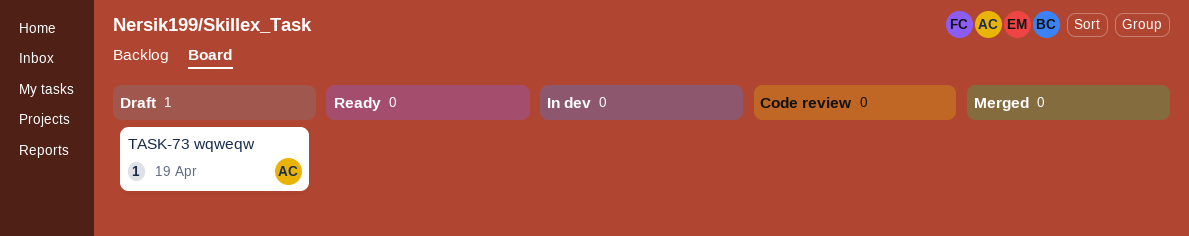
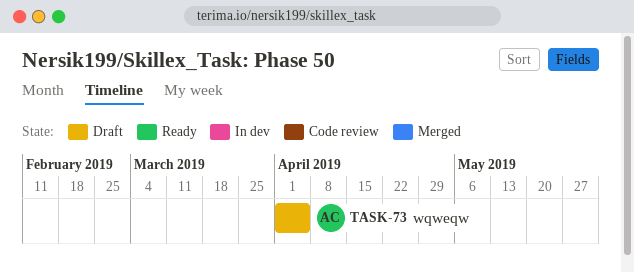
TASK-73, due: Apr 19 -> Apr 5

